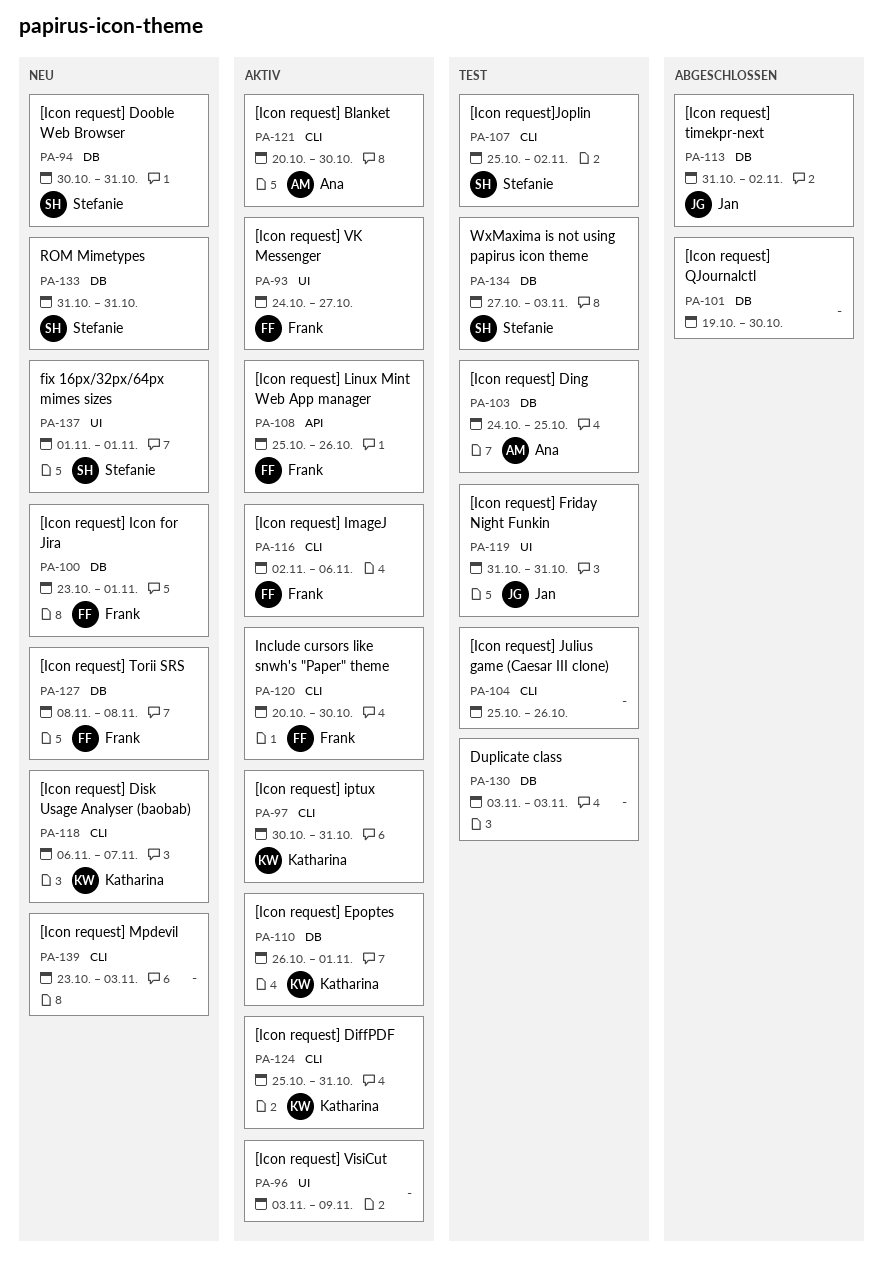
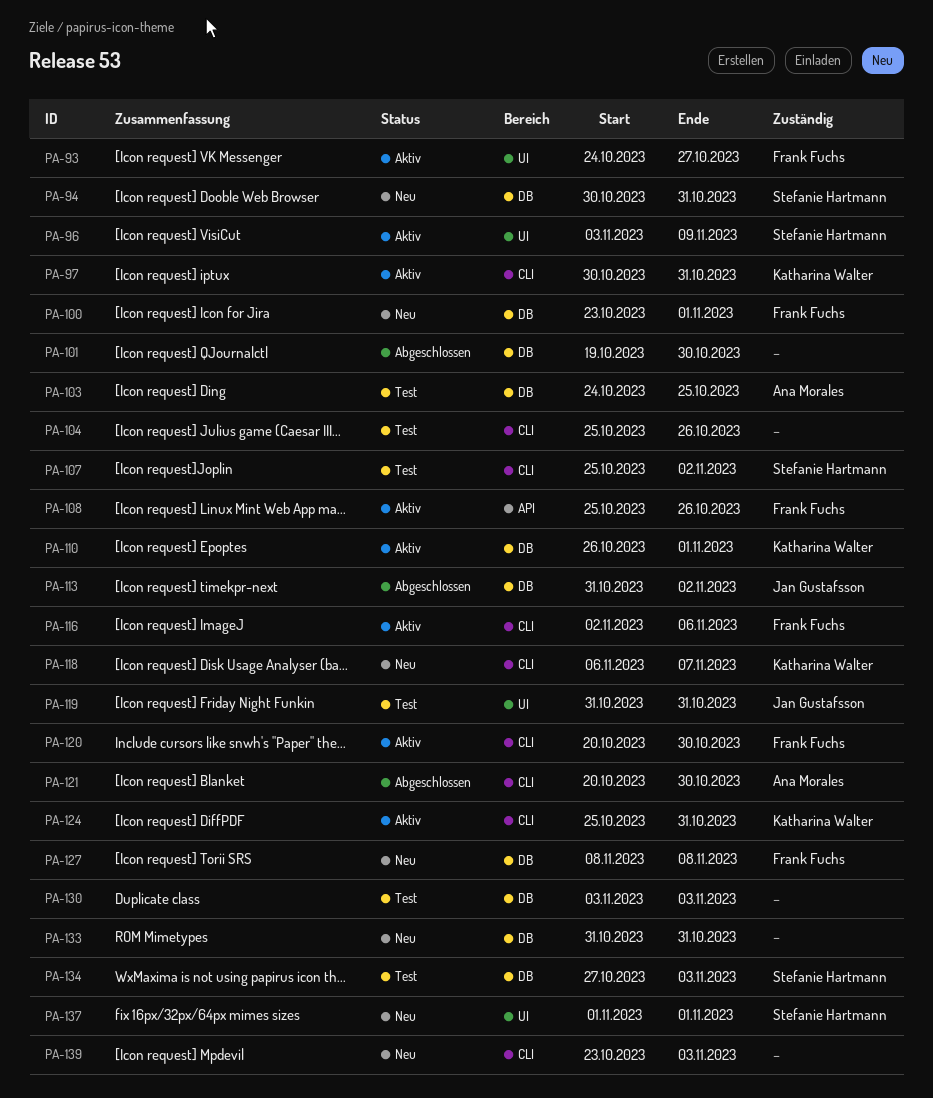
PA-96, owner: none -> Stefanie Hartmann
PA-121, status: Aktiv -> Abgeschlossen
PA-133, owner: Stefanie Hartmann -> none

